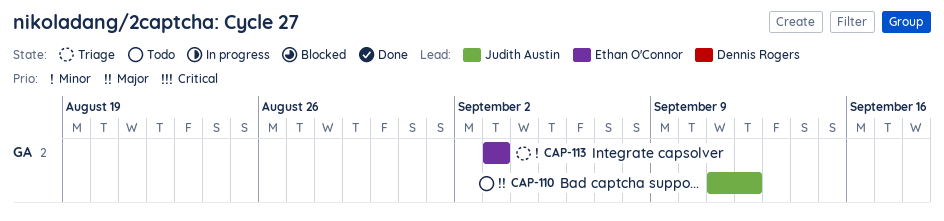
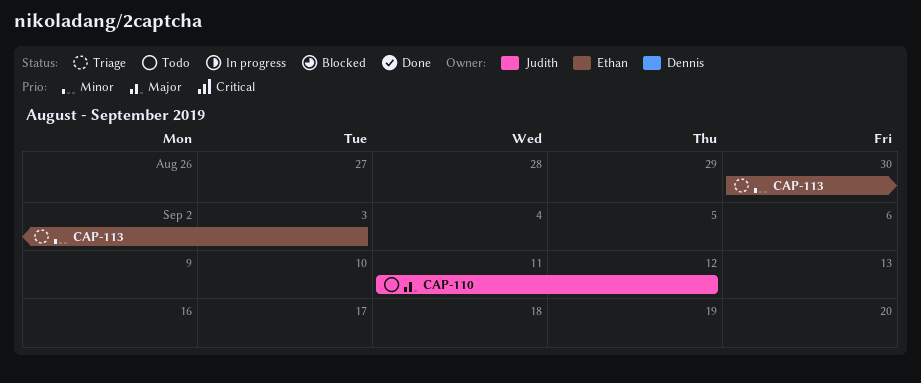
CAP-113, start: Sep 3 -> Aug 30

